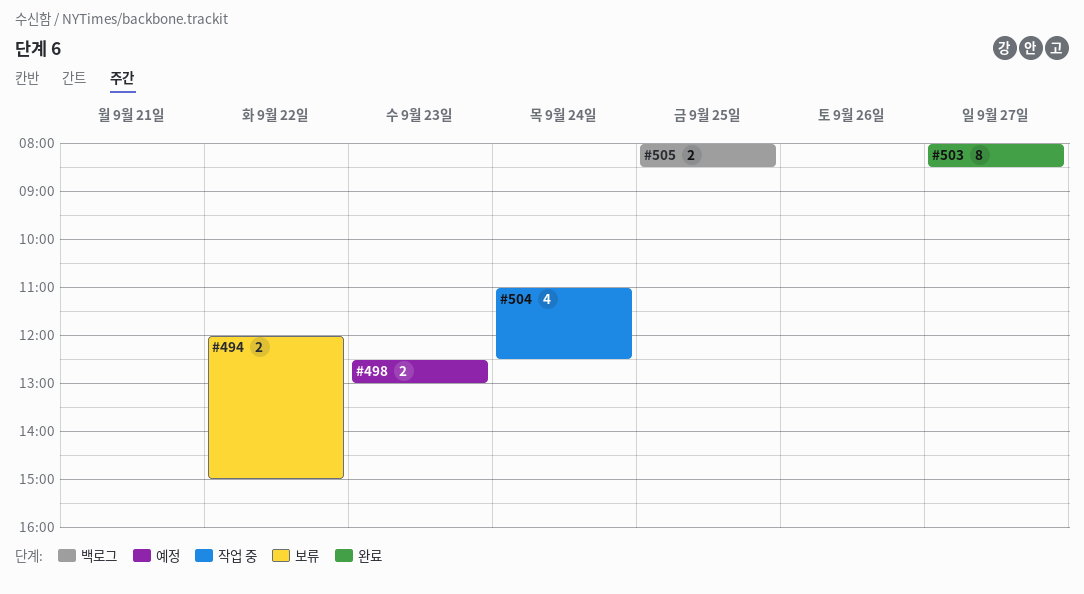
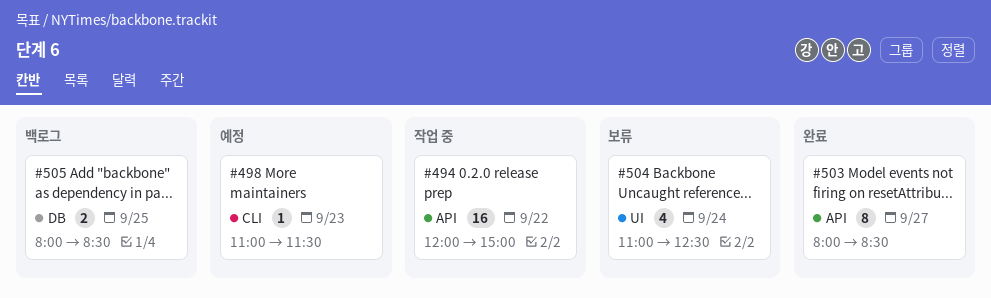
#494, status: 보류 -> 작업 중
#494, estimate: 2 -> 16
#498, estimate: 2 -> 1
#498, begins: 12:30 -> 11:00
#498, ends: 13:00 -> 11:30
#504, status: 작업 중 -> 보류

